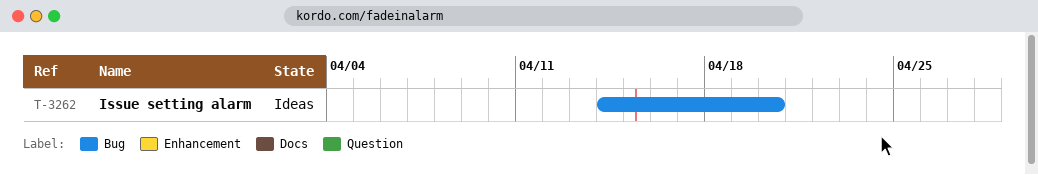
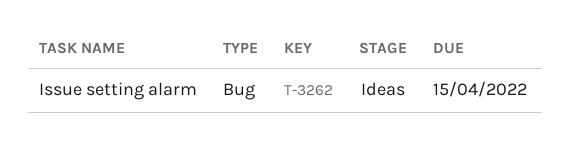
T-3262, due: Apr 20 -> Apr 15

